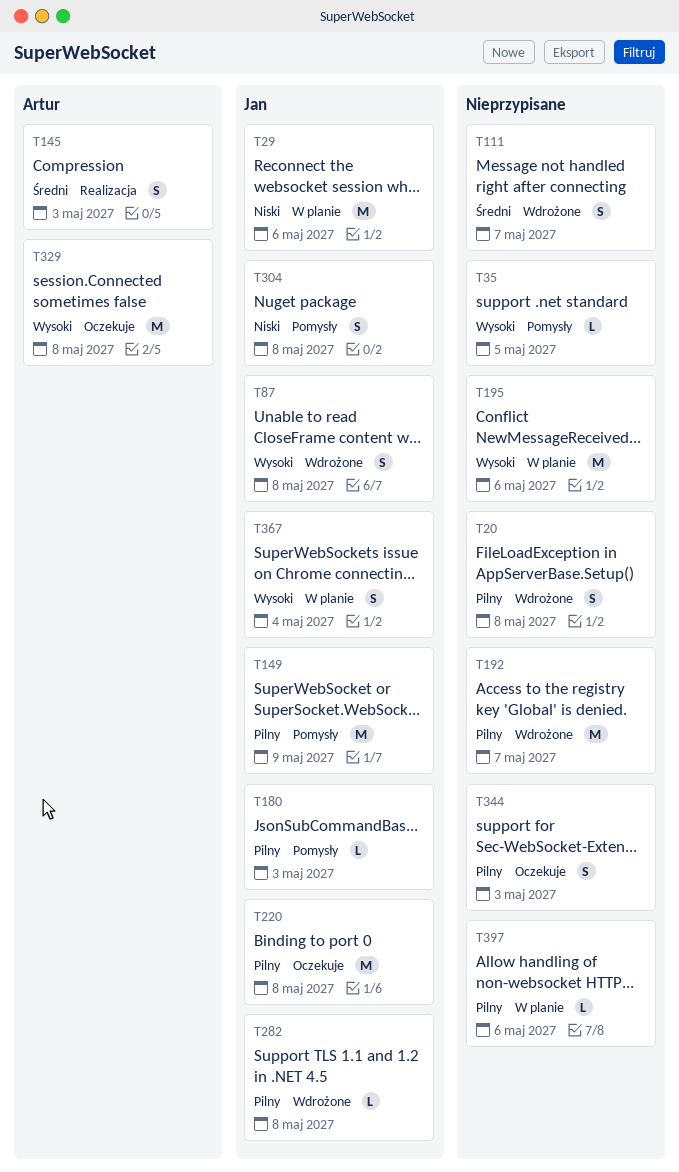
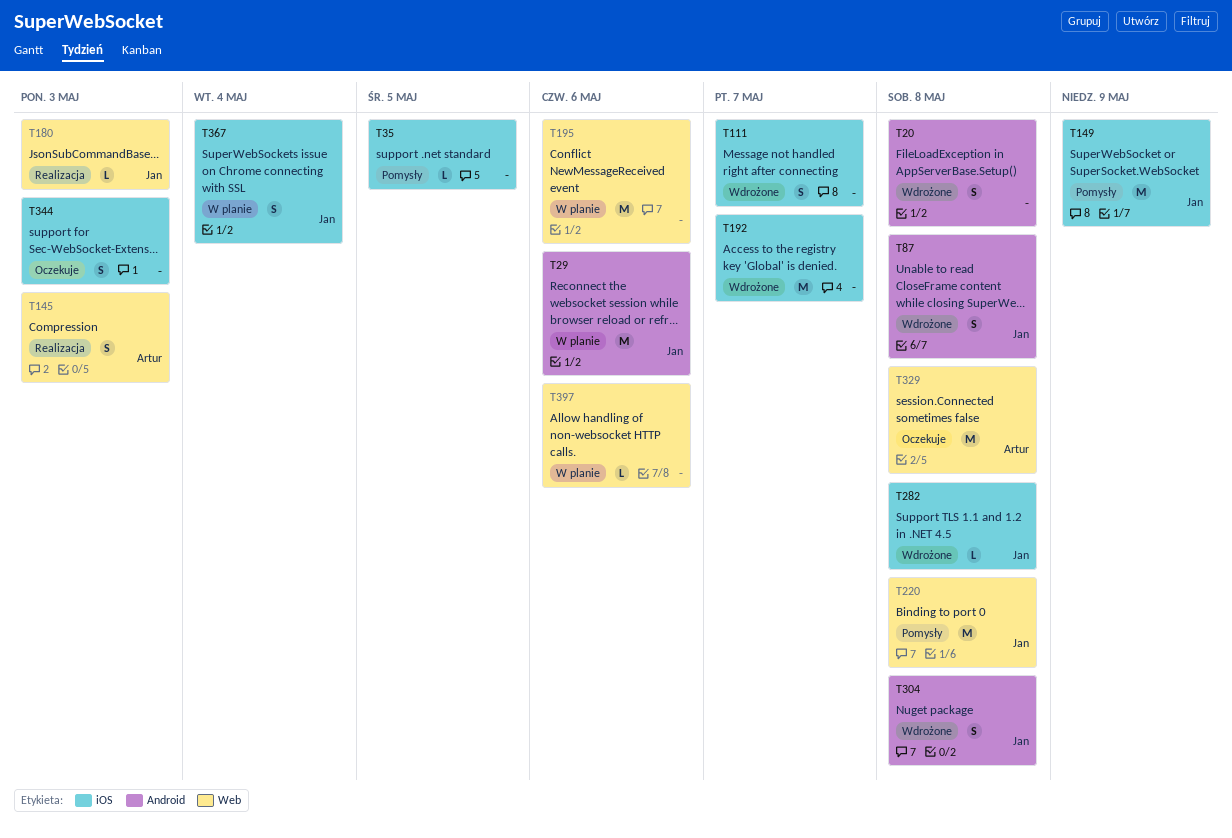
T180, status: Pomysły -> Realizacja
T220, status: Oczekuje -> Pomysły
T304, status: Pomysły -> Wdrożone

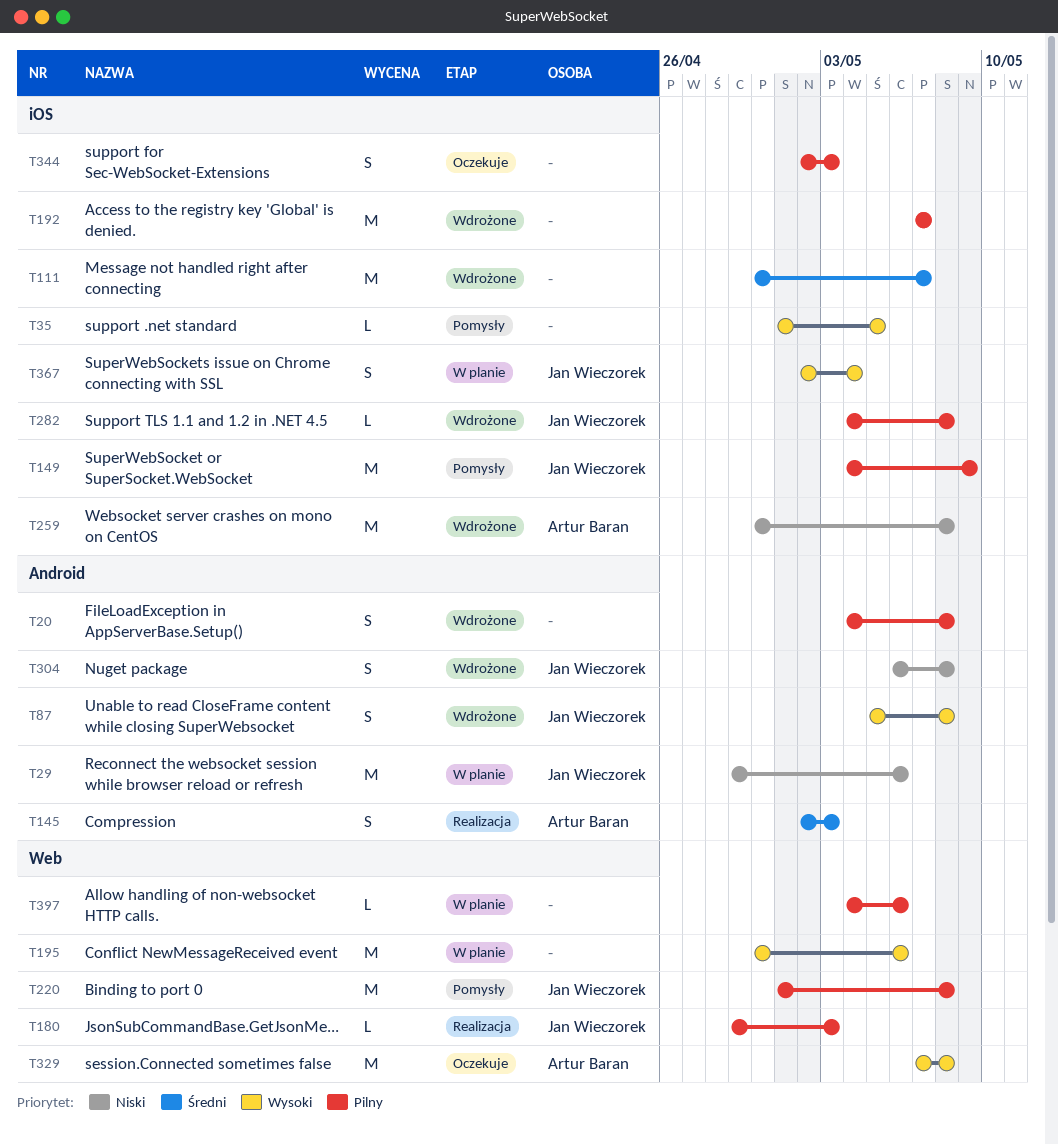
T111, estimate: S -> M
T145, label: Web -> Android
T259: none -> present

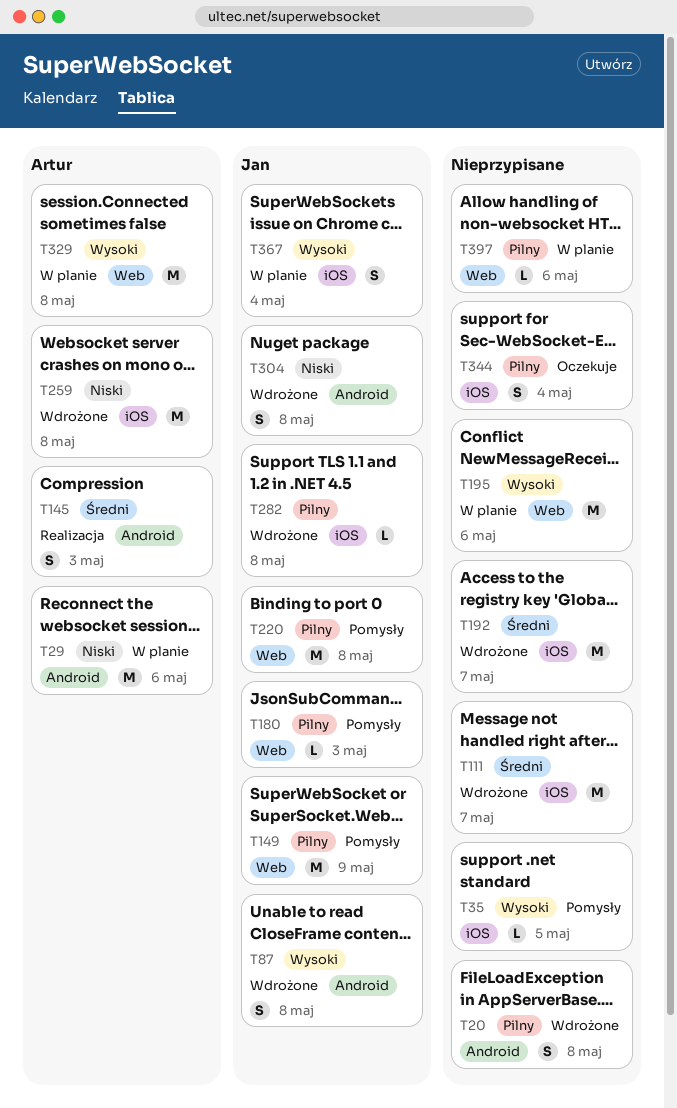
T29, owner: Jan Wieczorek -> Artur Baran
T149, label: iOS -> Web
T180, status: Realizacja -> Pomysły
T192, priority: Pilny -> Średni
T329, status: Oczekuje -> W planie
T344, due: May 3 -> May 4

